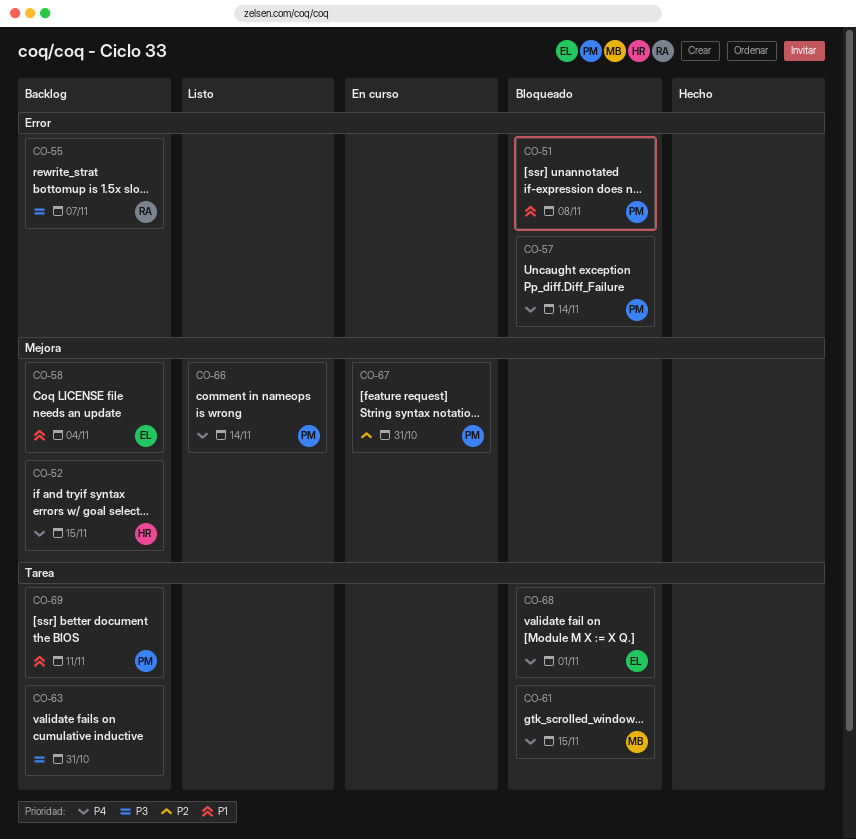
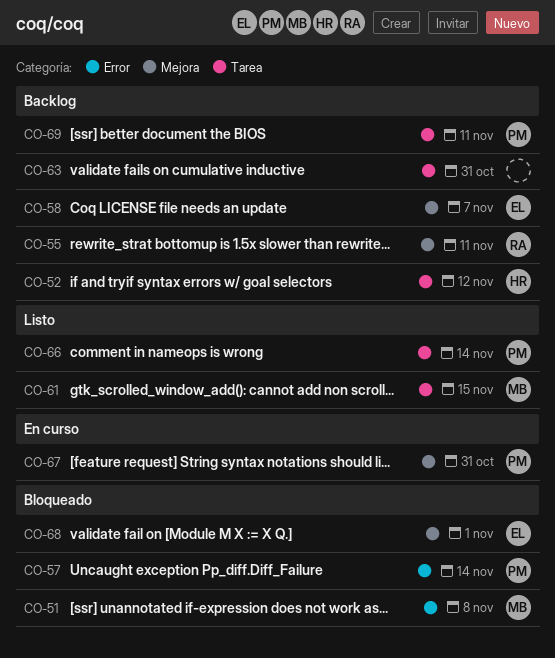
CO-51, owner: PM -> MB
CO-52, label: Mejora -> Tarea
CO-52, due: Nov 15 -> Nov 12
CO-55, label: Error -> Mejora
CO-55, due: Nov 7 -> Nov 11
CO-58, due: Nov 4 -> Nov 7
CO-61, status: Bloqueado -> Listo
CO-66, label: Mejora -> Tarea
CO-68, label: Tarea -> Mejora

